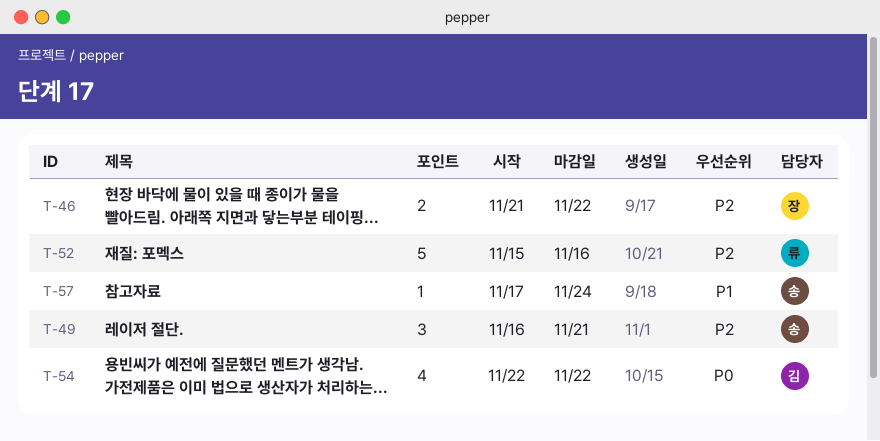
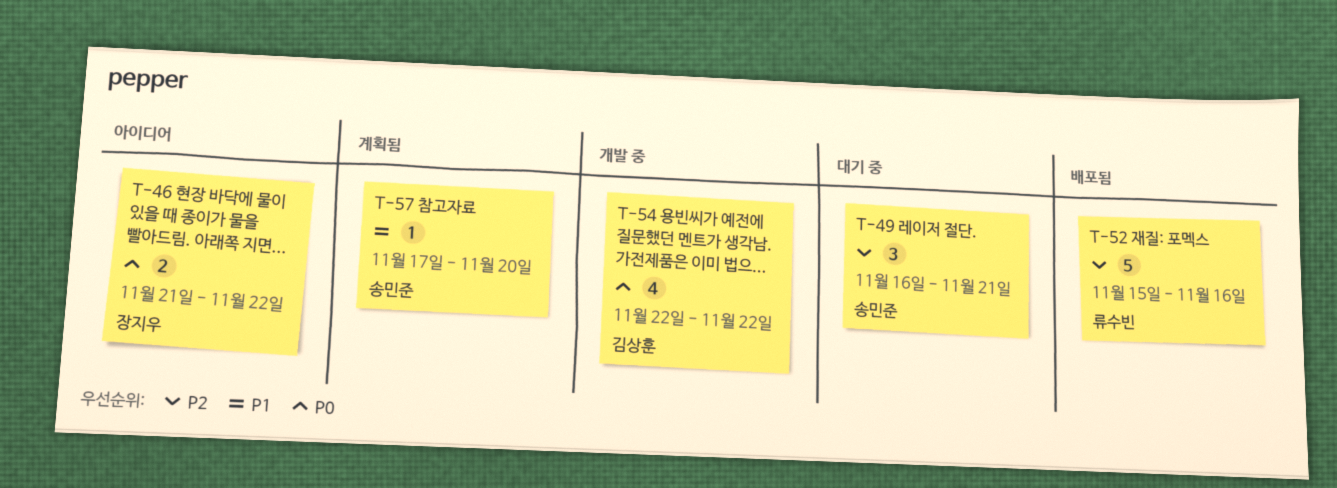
T-46, priority: P2 -> P0
T-57, due: Nov 24 -> Nov 20

